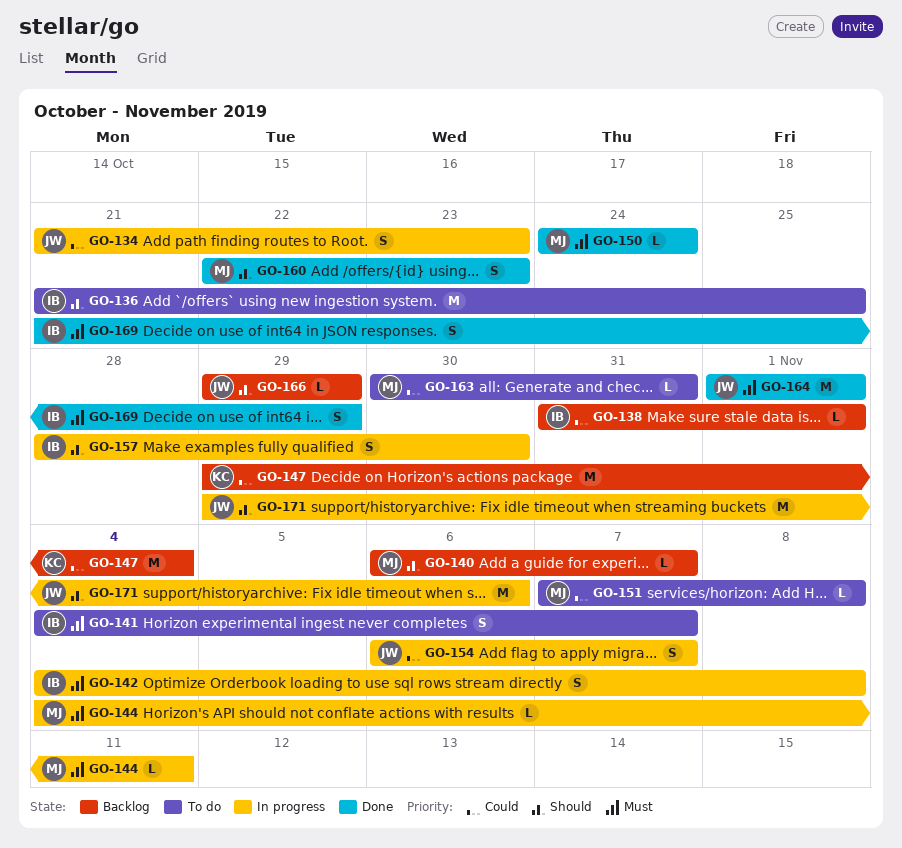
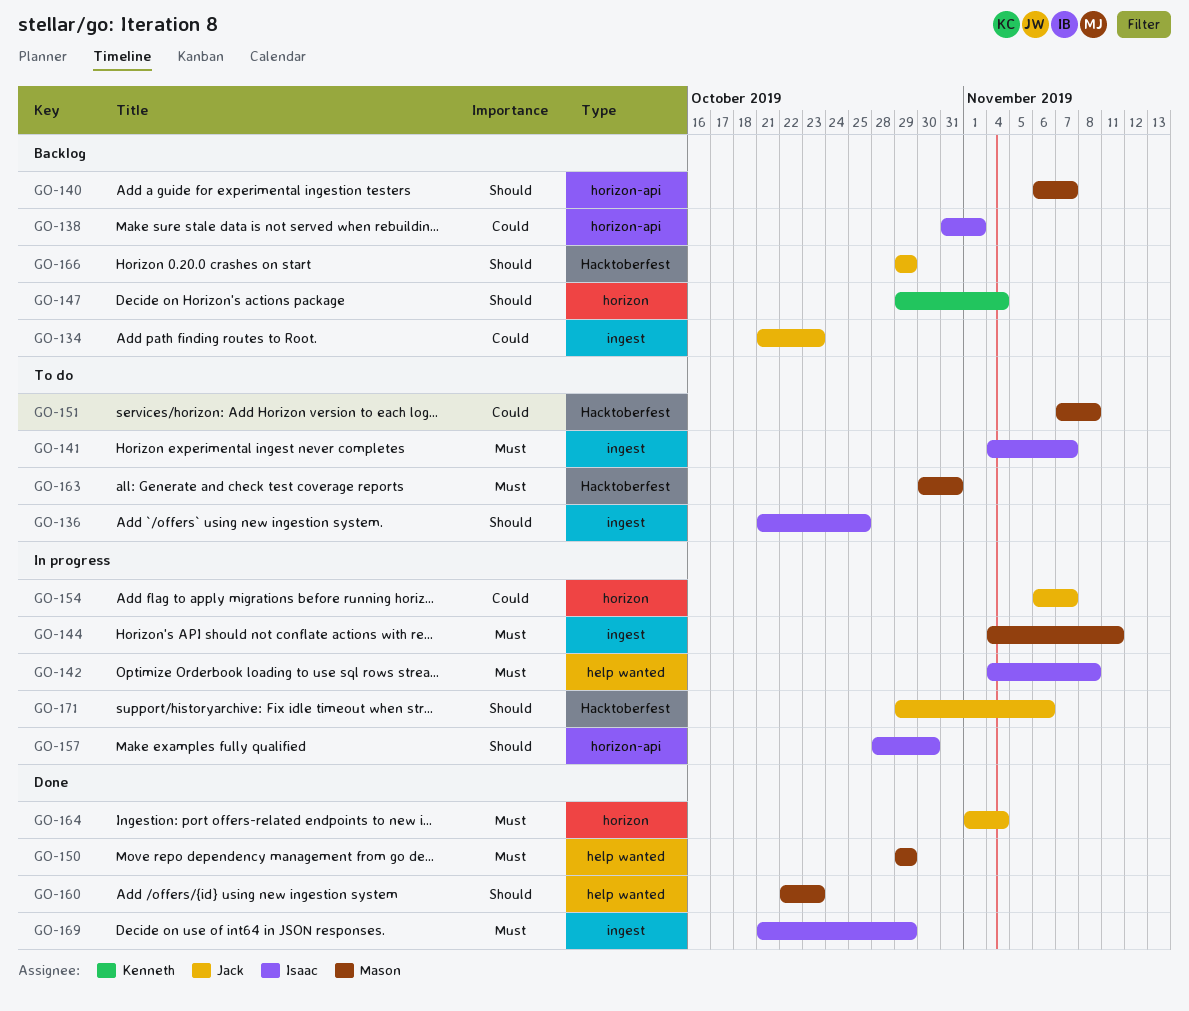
GO-134, status: In progress -> Backlog
GO-147, priority: Could -> Should
GO-150, start: Oct 24 -> Oct 29
GO-150, due: Oct 24 -> Oct 29
GO-163, priority: Could -> Must
GO-164, due: Nov 1 -> Nov 4

